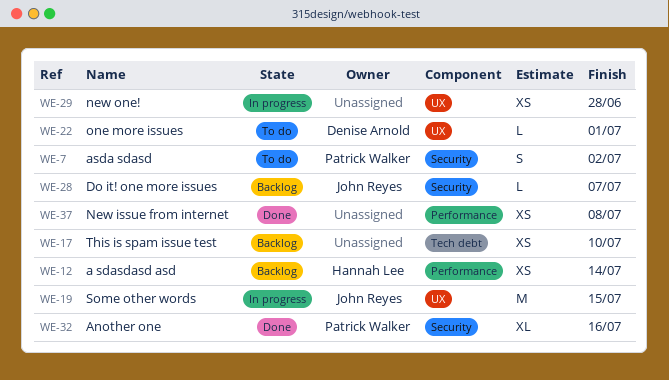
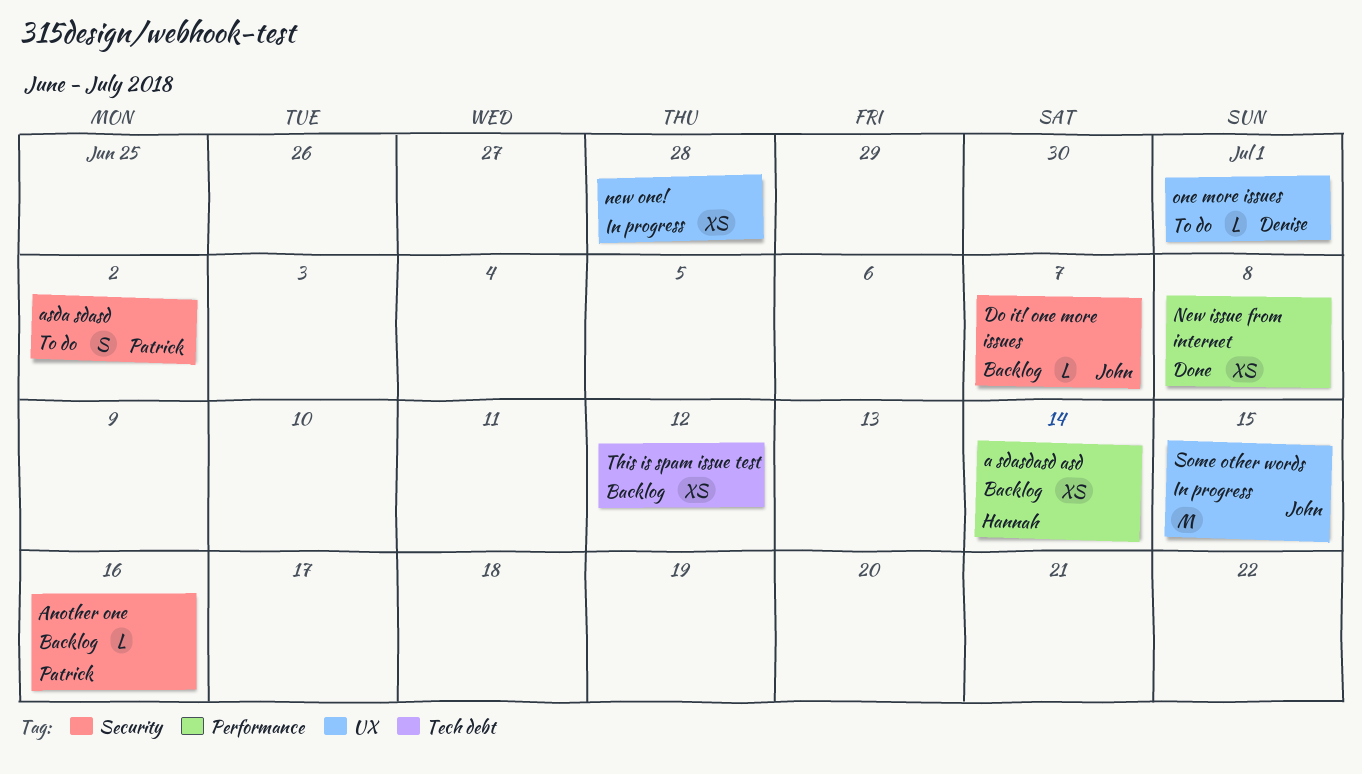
Another one, status: Done -> Backlog
Another one, estimate: XL -> L
This is spam issue test, due: Jul 10 -> Jul 12

